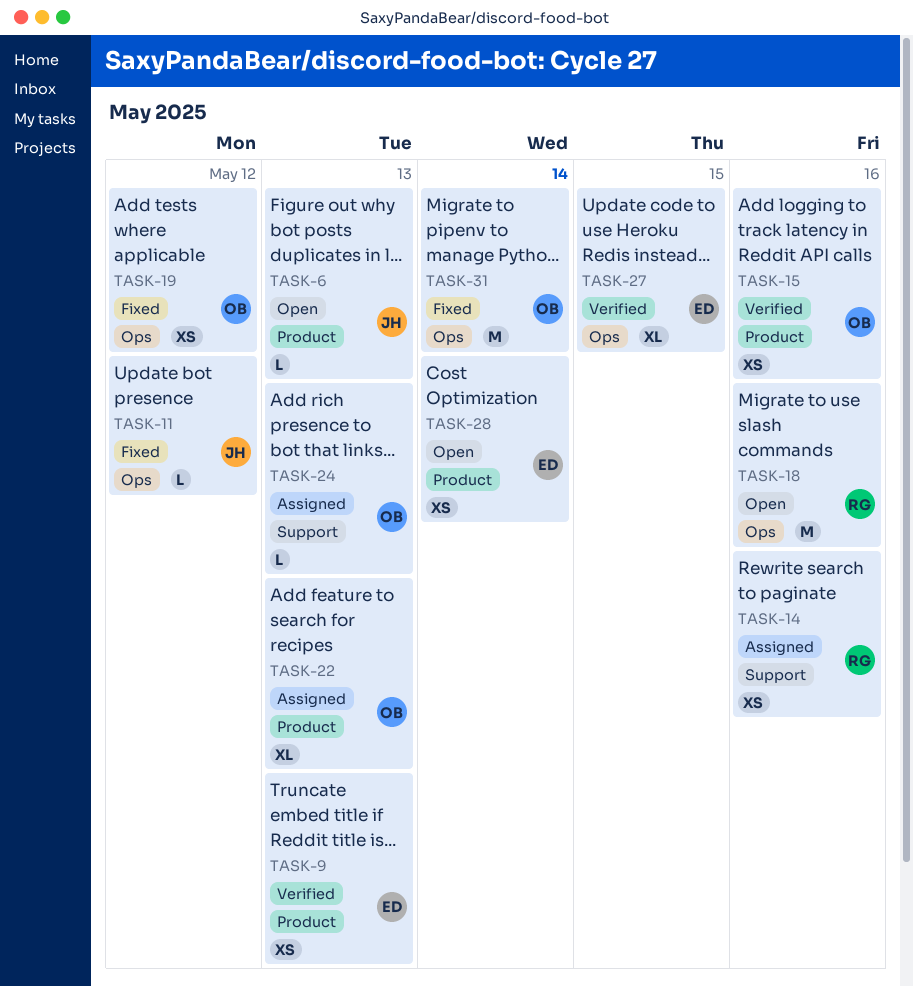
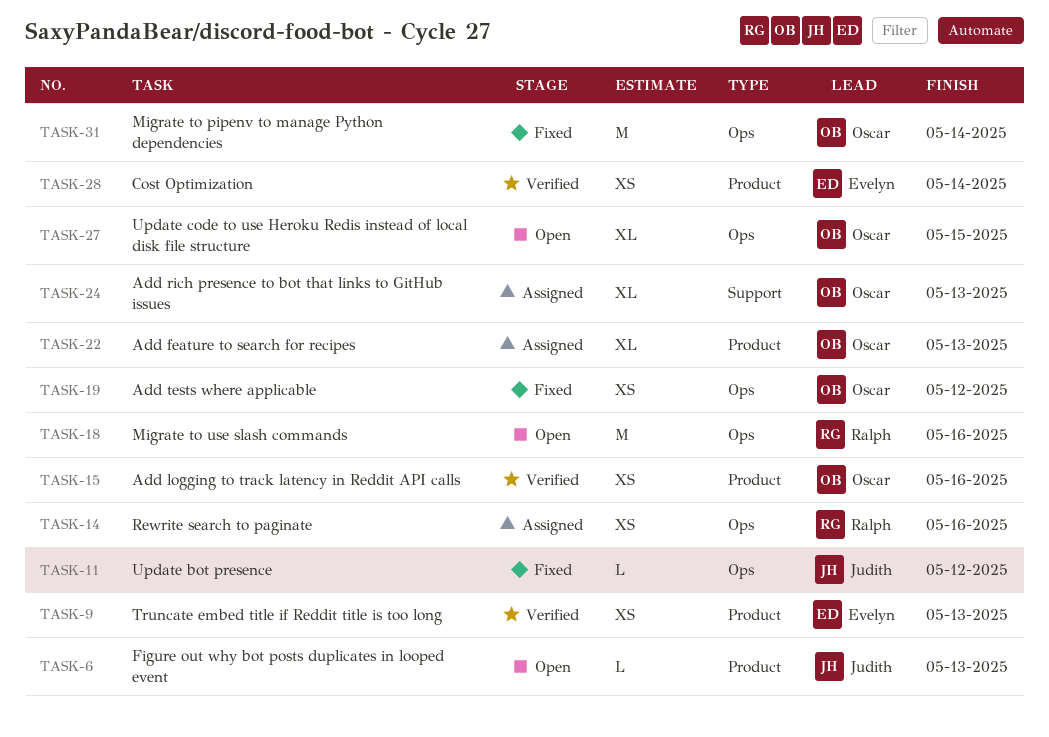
TASK-14, label: Support -> Ops
TASK-24, estimate: L -> XL
TASK-27, status: Verified -> Open
TASK-27, owner: Evelyn -> Oscar
TASK-28, status: Open -> Verified

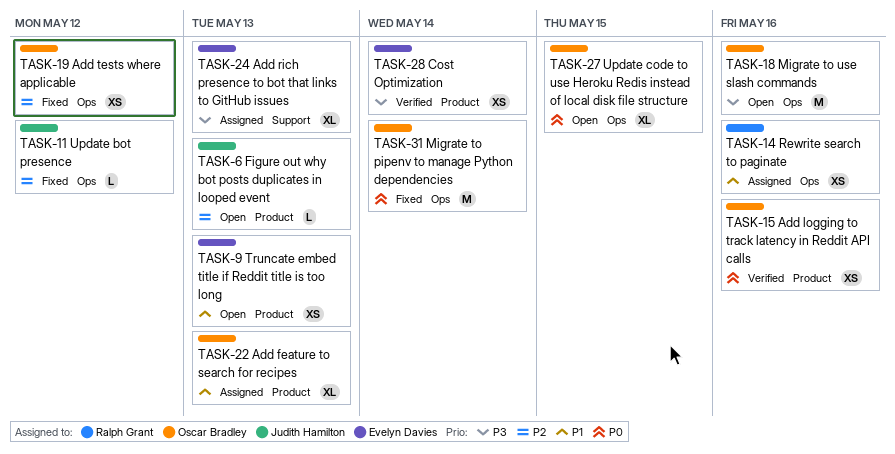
TASK-9, status: Verified -> Open
TASK-18, owner: Ralph Grant -> Oscar Bradley
TASK-24, owner: Oscar Bradley -> Evelyn Davies

